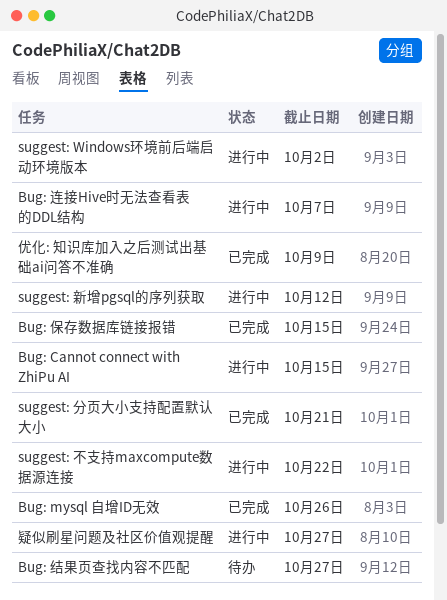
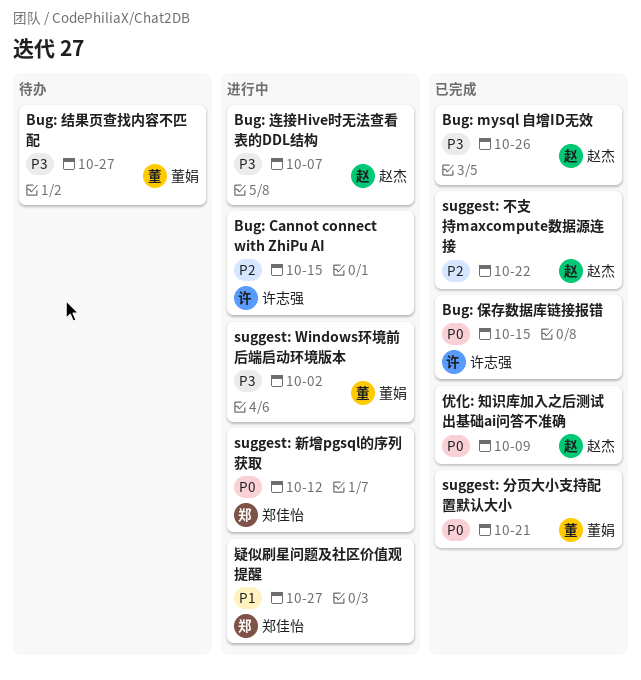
suggest: 不支持maxcompute数据源连接, status: 进行中 -> 已完成

